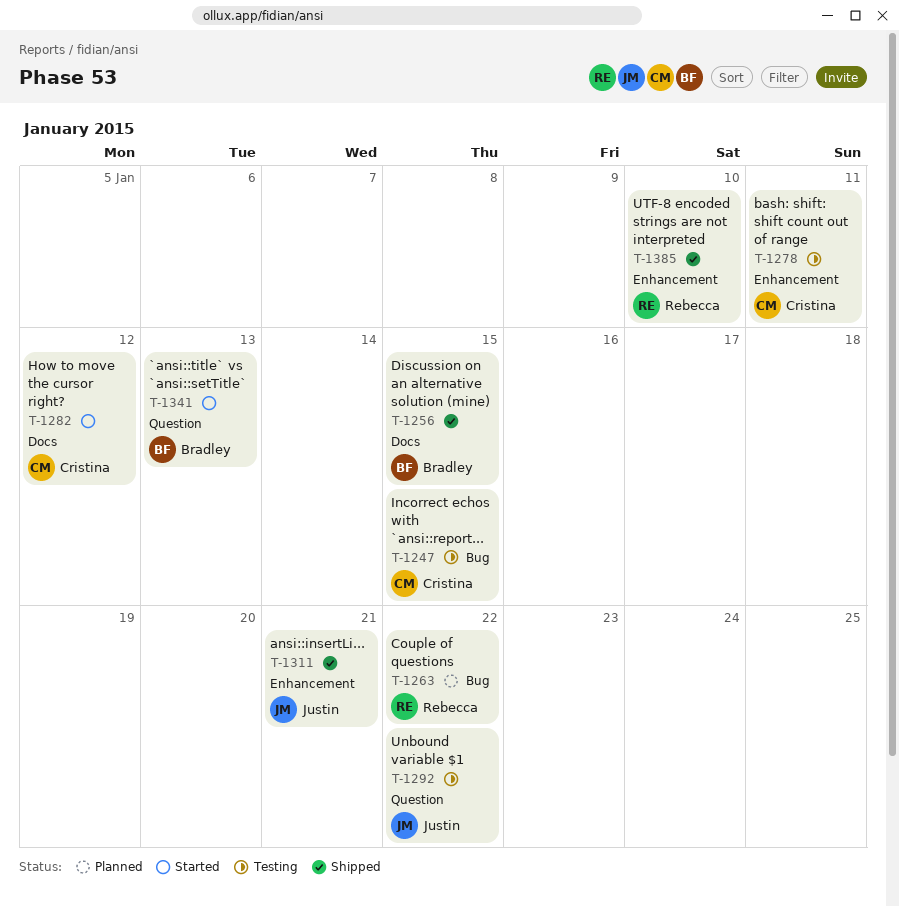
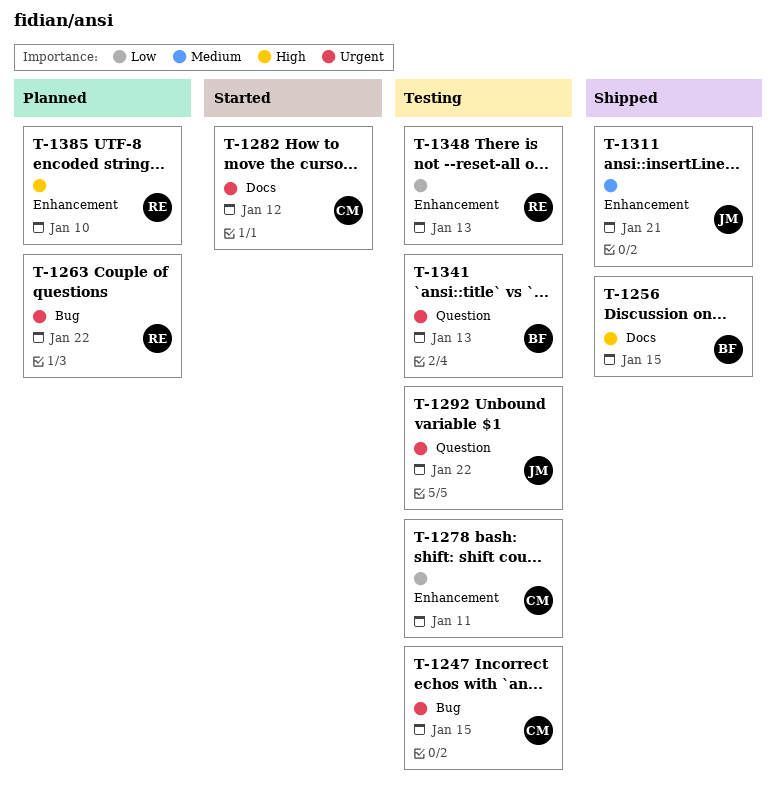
T-1341, status: Started -> Testing
T-1348: none -> present
T-1385, status: Shipped -> Planned

